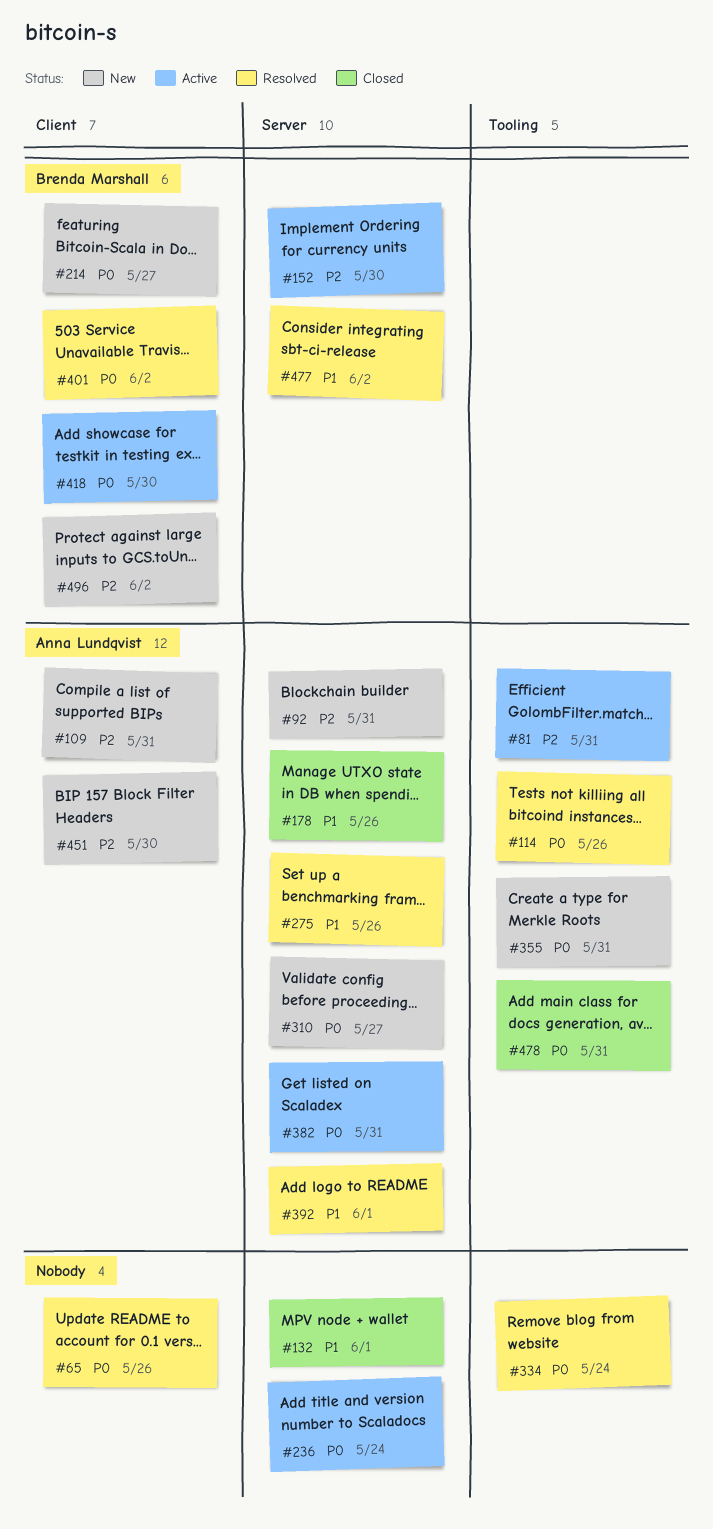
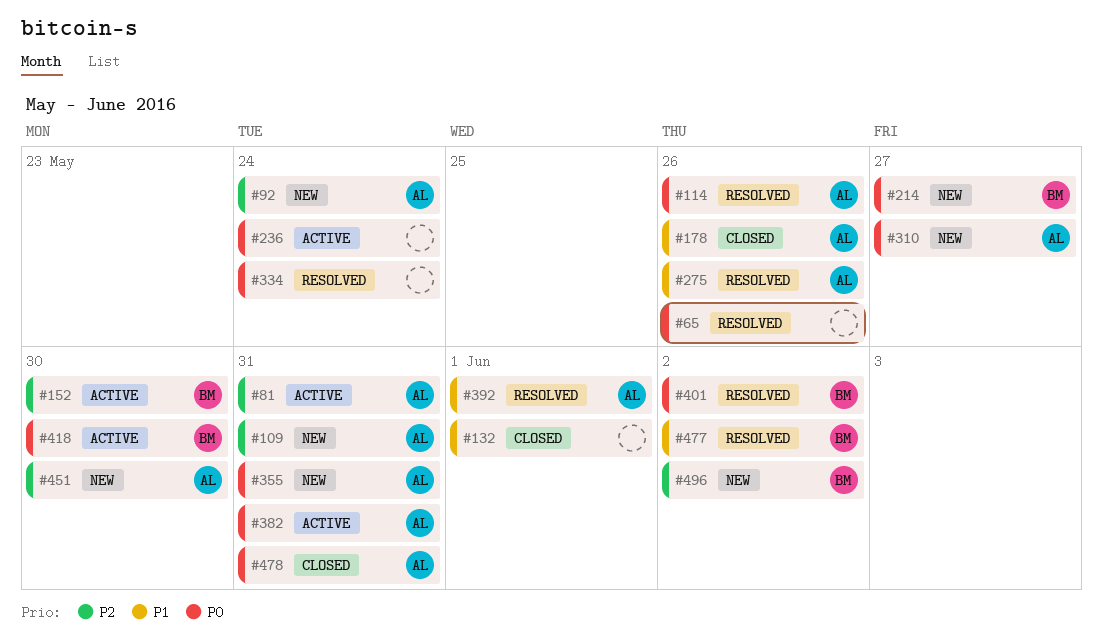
#92, due: May 31 -> May 24

